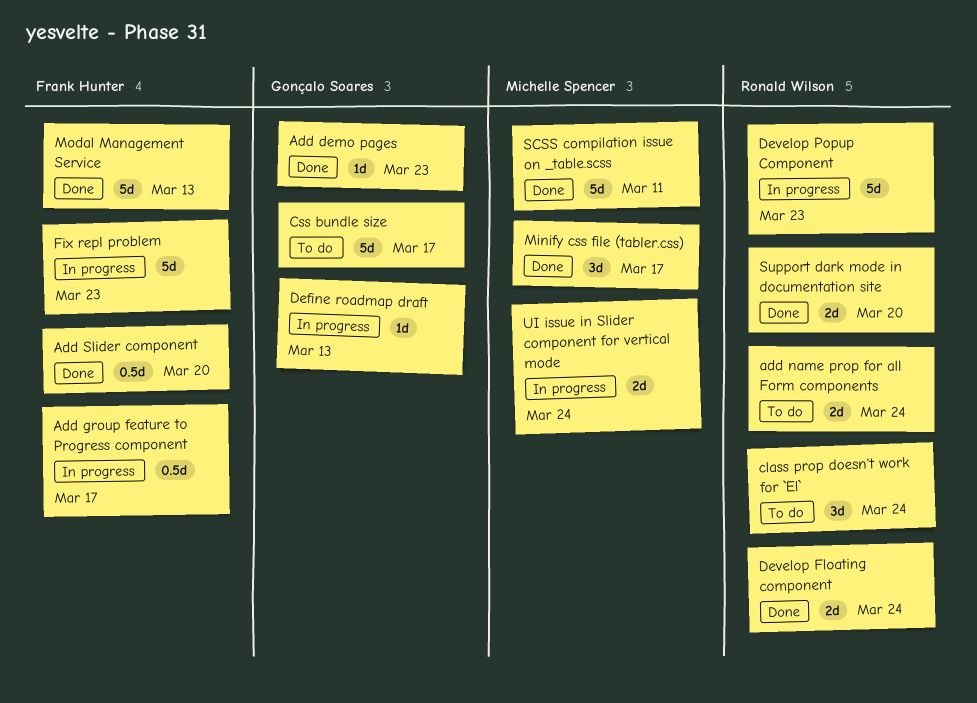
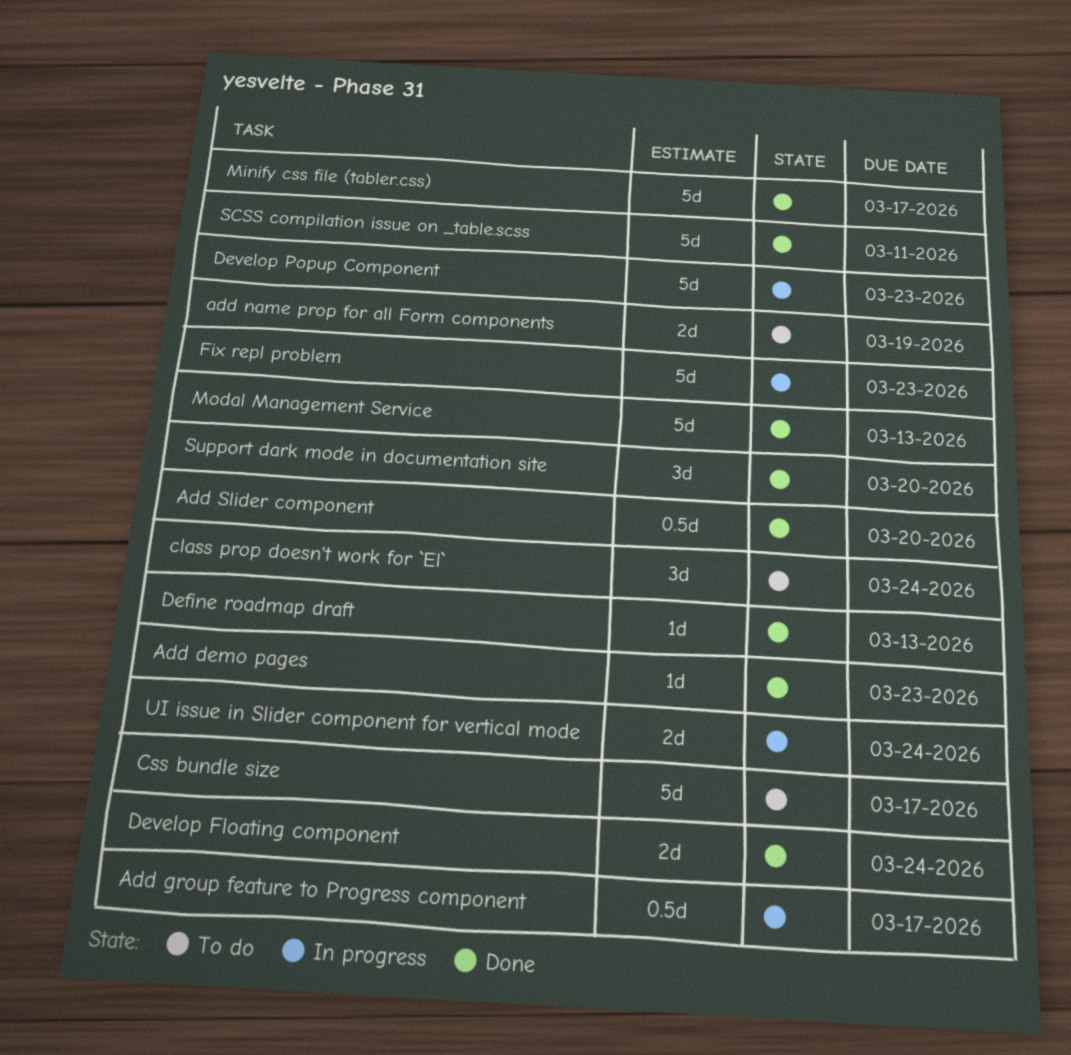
add name prop for all Form components, due: Mar 24 -> Mar 19
Define roadmap draft, status: In progress -> Done
Minify css file (tabler.css), estimate: 3d -> 5d
Support dark mode in documentation site, estimate: 2d -> 3d

